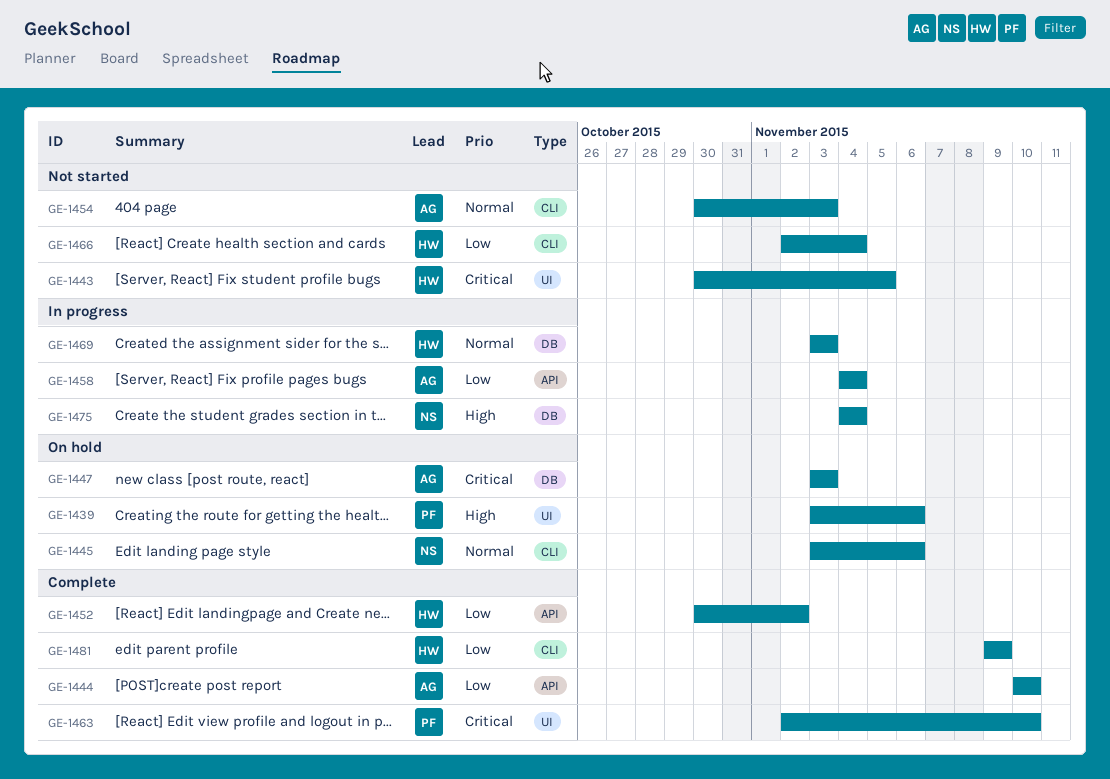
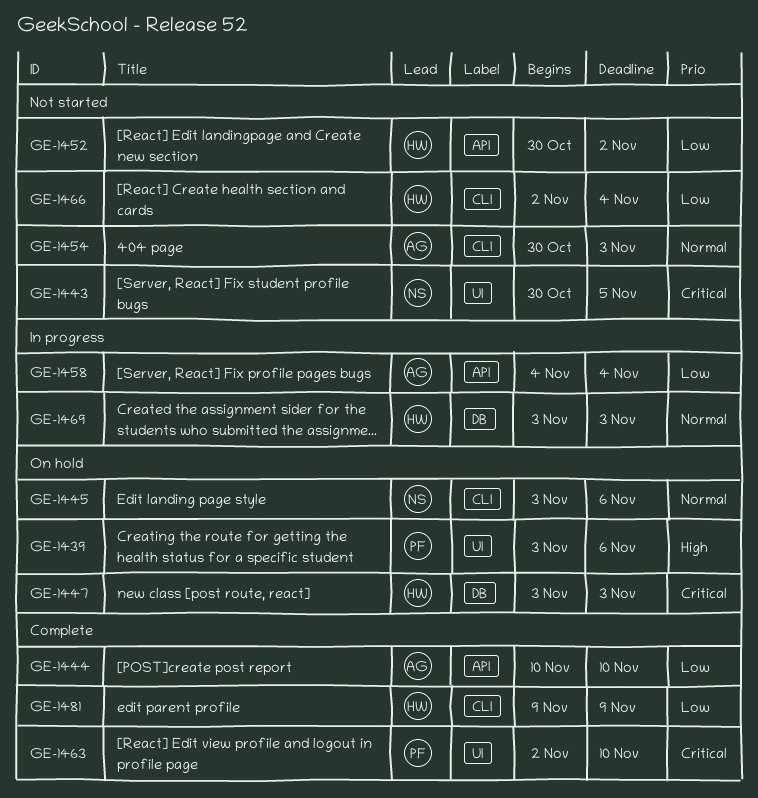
GE-1443, owner: HW -> NS
GE-1447, owner: AG -> HW
GE-1452, status: Complete -> Not started
GE-1475: present -> none

